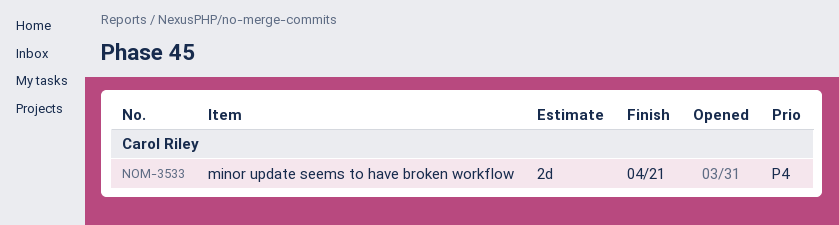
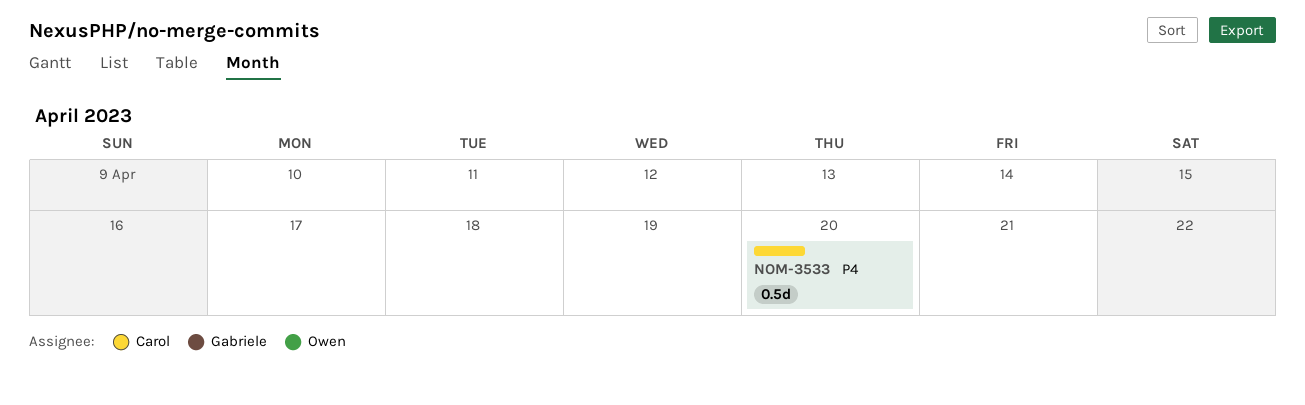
NOM-3533, estimate: 2d -> 0.5d
NOM-3533, due: Apr 21 -> Apr 20

